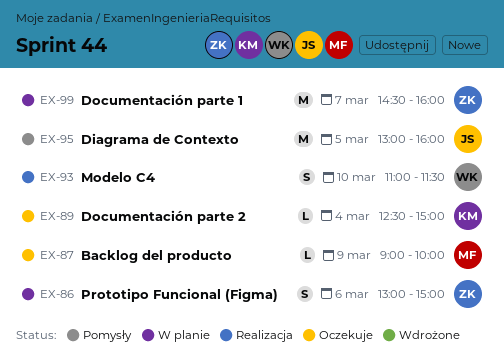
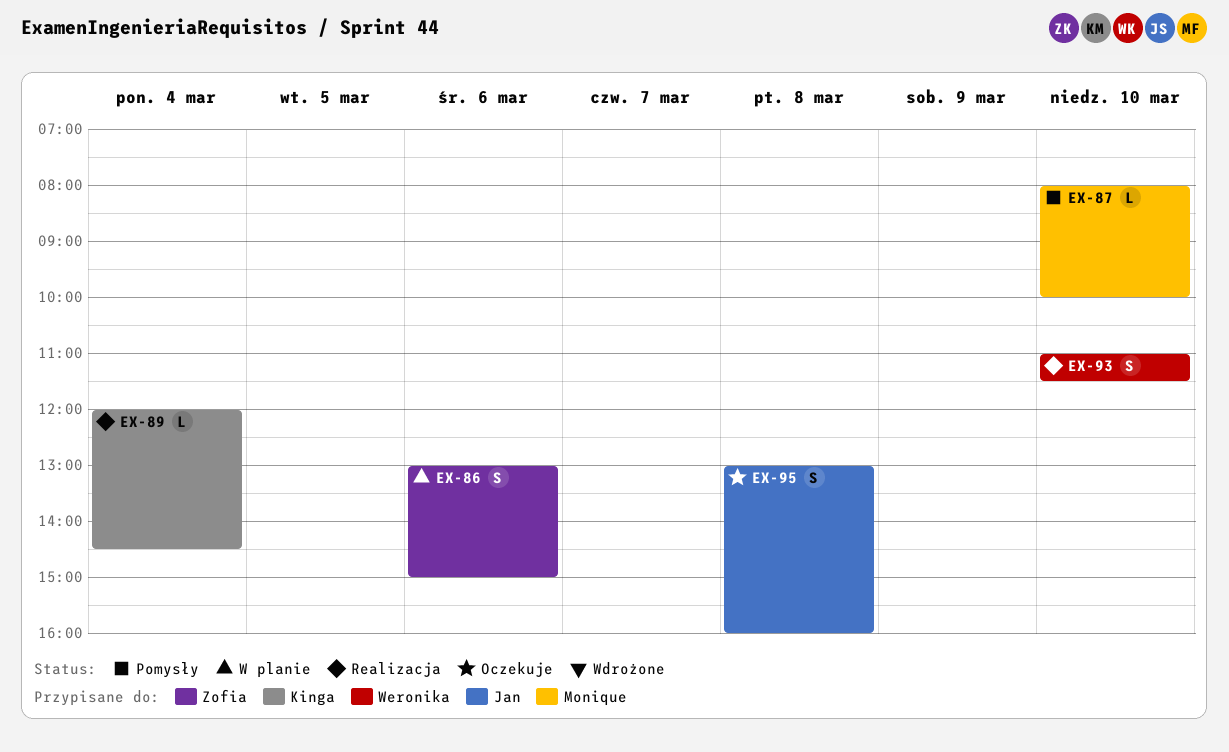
EX-87, status: Oczekuje -> Pomysły
EX-87, day: Mar 9 -> Mar 10
EX-87, begins: 09:00 -> 08:00
EX-89, status: Oczekuje -> Realizacja
EX-89, begins: 12:30 -> 12:00
EX-89, ends: 15:00 -> 14:30
EX-95, status: Pomysły -> Oczekuje
EX-95, estimate: M -> S
EX-95, day: Mar 5 -> Mar 8
EX-99: present -> none

